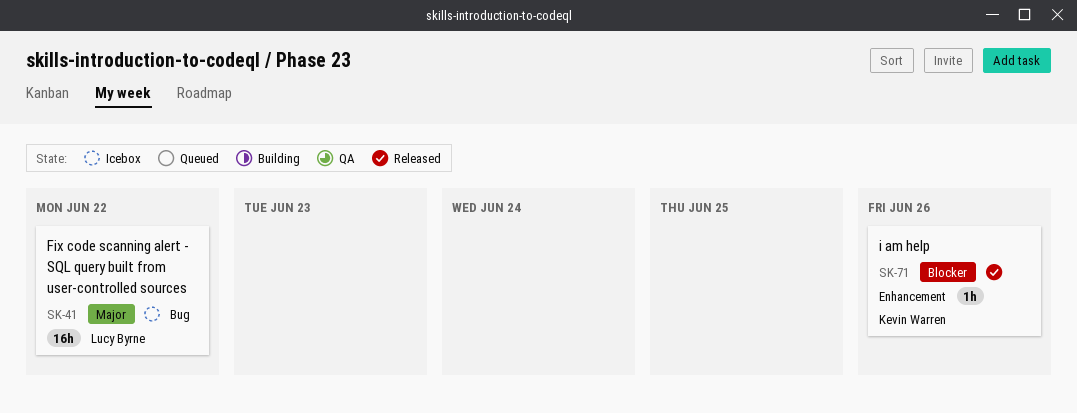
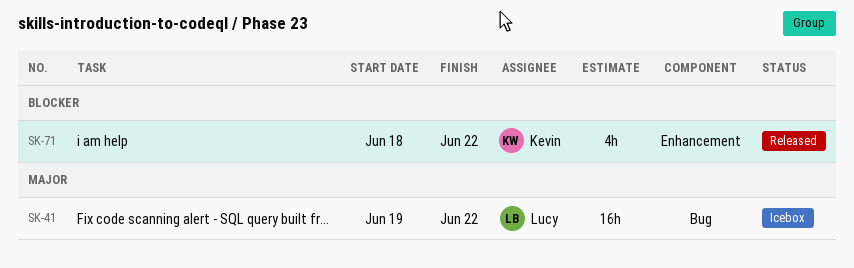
SK-71, estimate: 1h -> 4h
SK-71, due: Jun 26 -> Jun 22

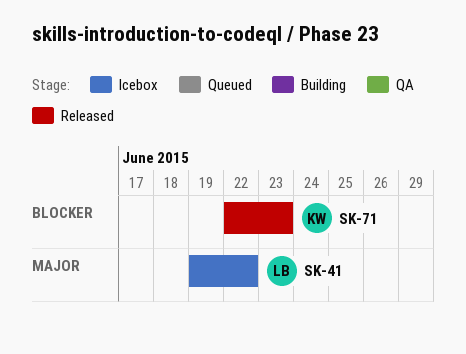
SK-71, start: Jun 18 -> Jun 22
SK-71, due: Jun 22 -> Jun 23

